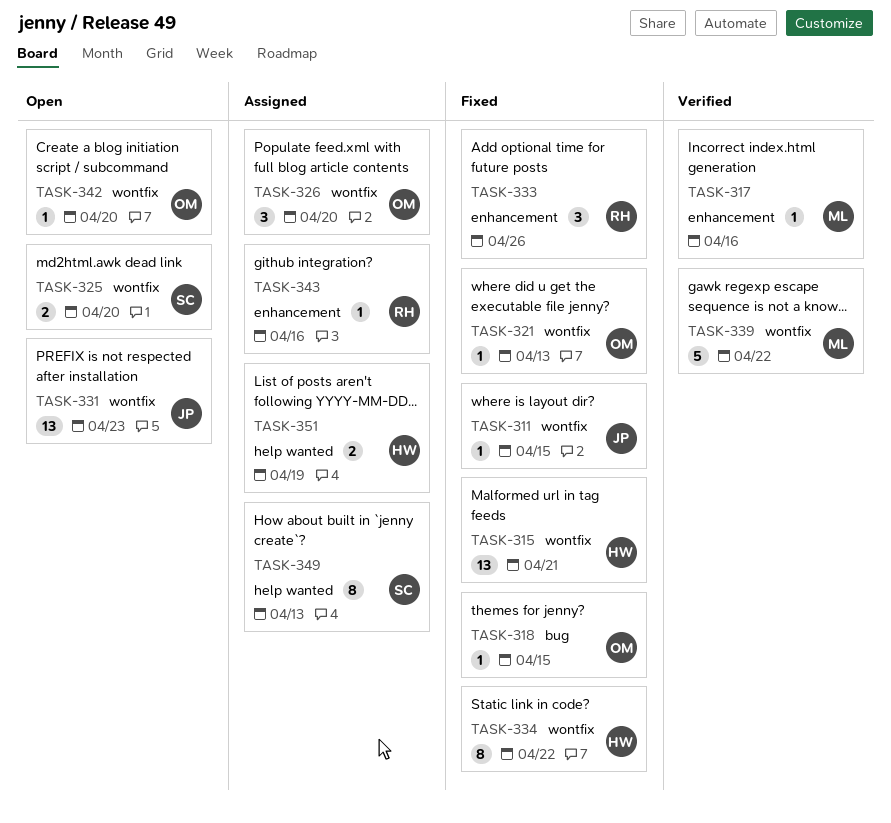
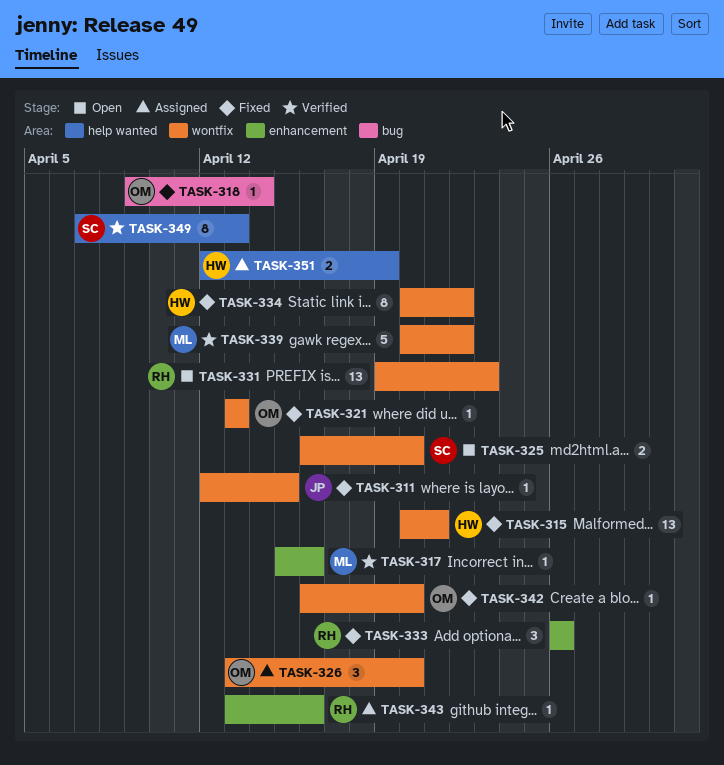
TASK-318, due: Apr 15 -> Apr 14
TASK-331, owner: JP -> RH
TASK-342, status: Open -> Fixed
TASK-349, status: Assigned -> Verified

